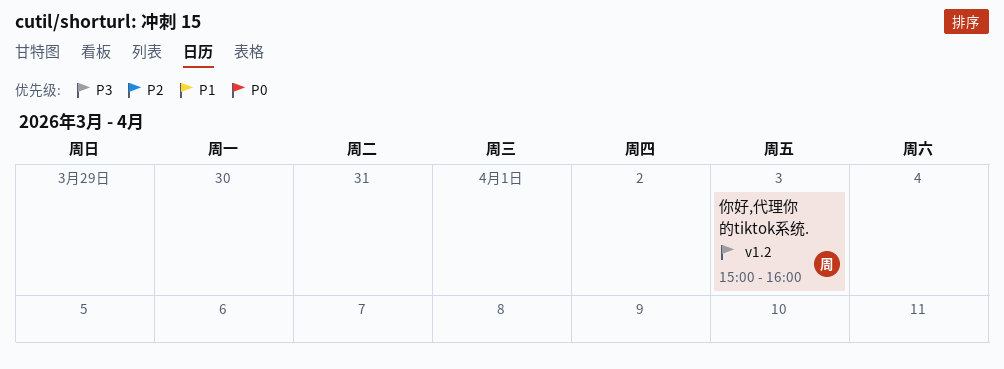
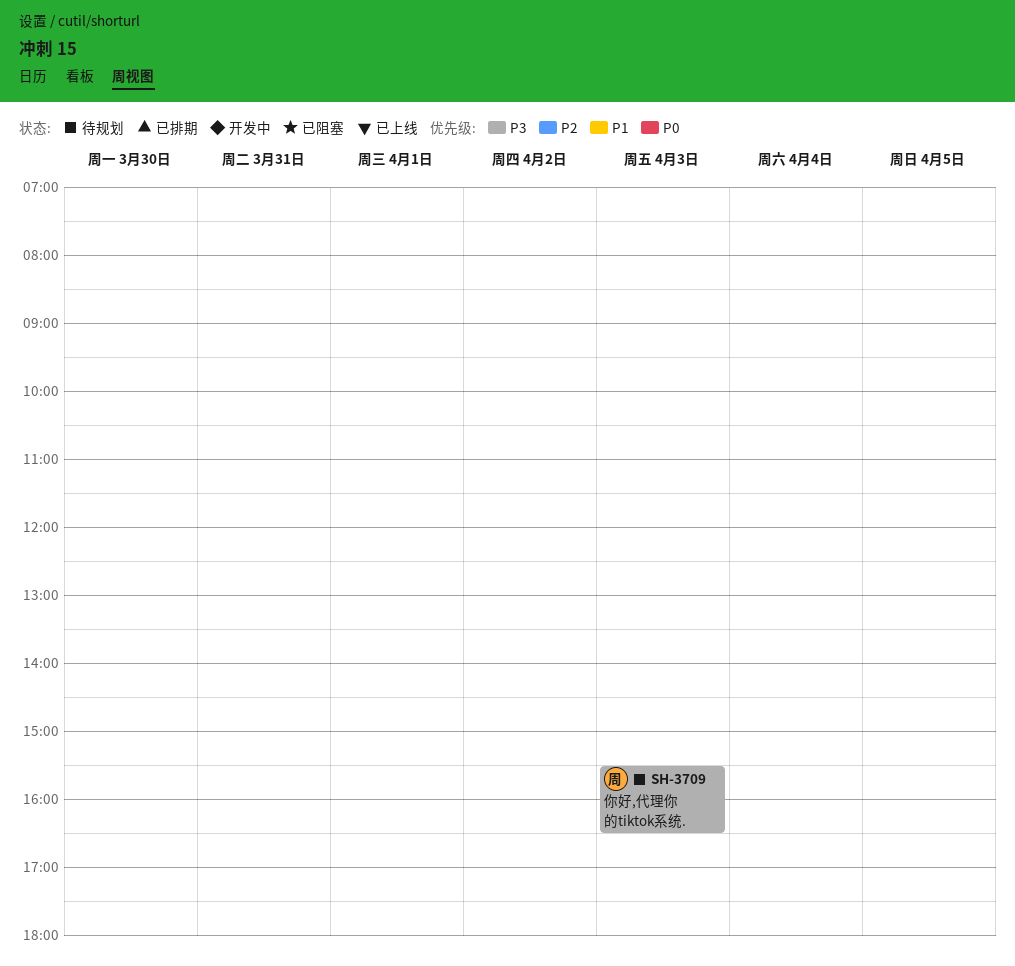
你好,代理你的tiktok系统., begins: 15:00 -> 15:30
你好,代理你的tiktok系统., ends: 16:00 -> 16:30

